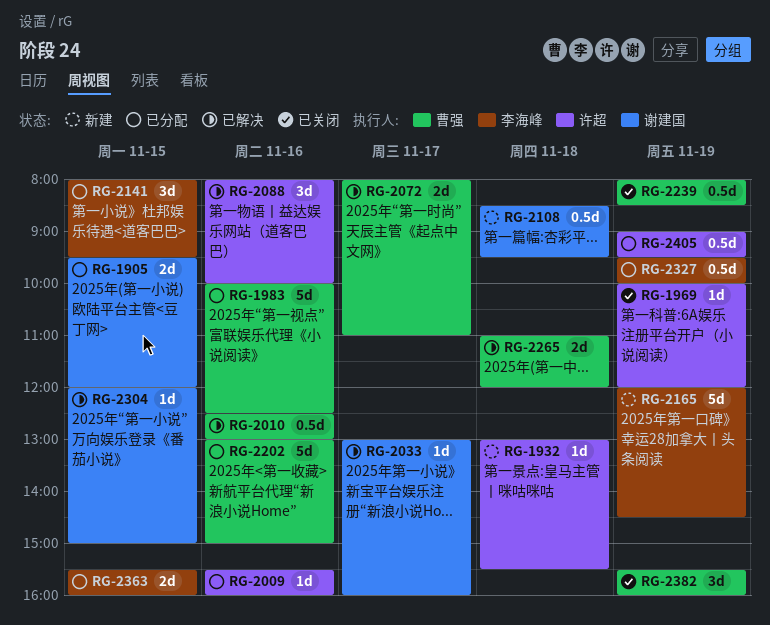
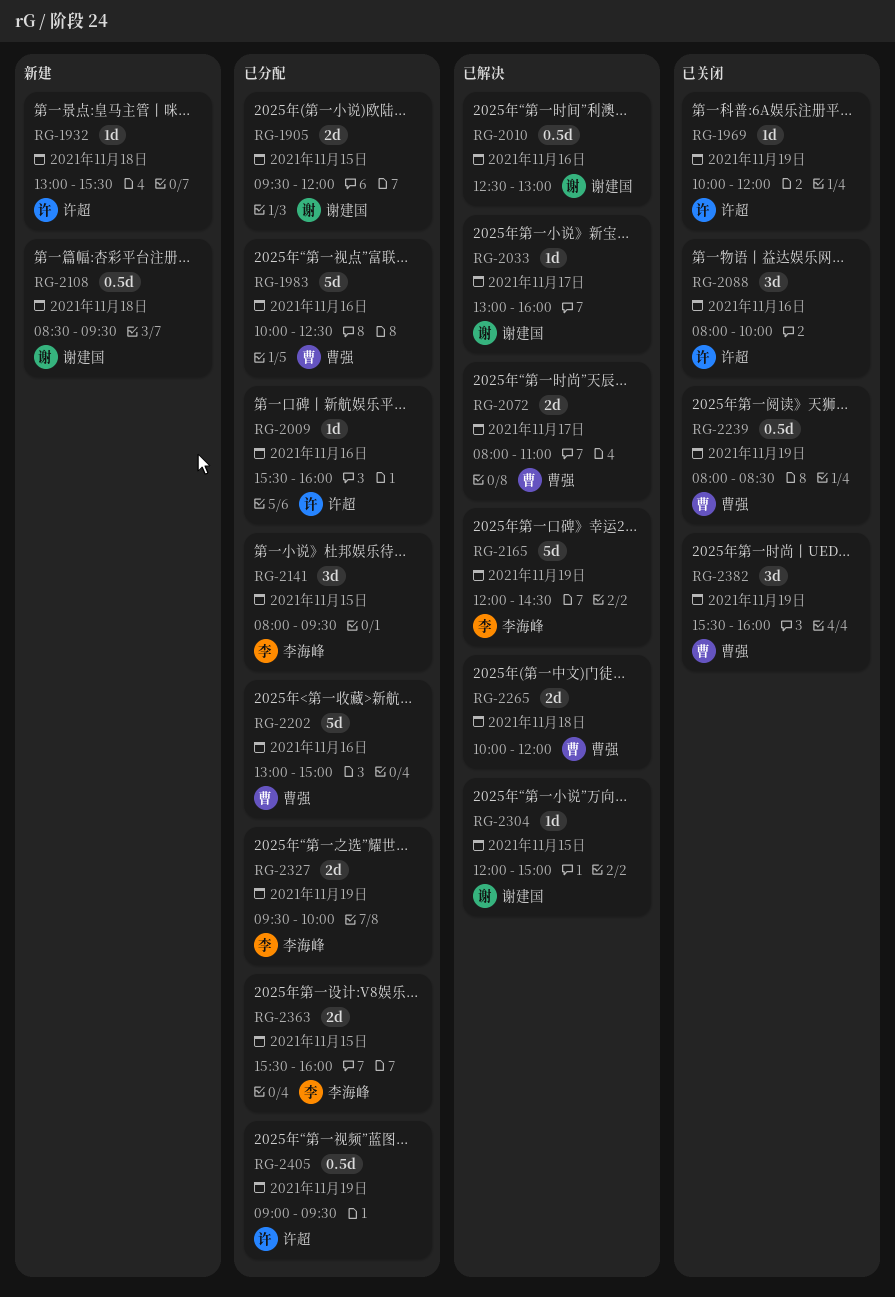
RG-2010, owner: 曹强 -> 谢建国
RG-2088, status: 已解决 -> 已关闭
RG-2165, status: 新建 -> 已解决
RG-2265, begins: 11:00 -> 10:00
RG-2327, estimate: 0.5d -> 2d

